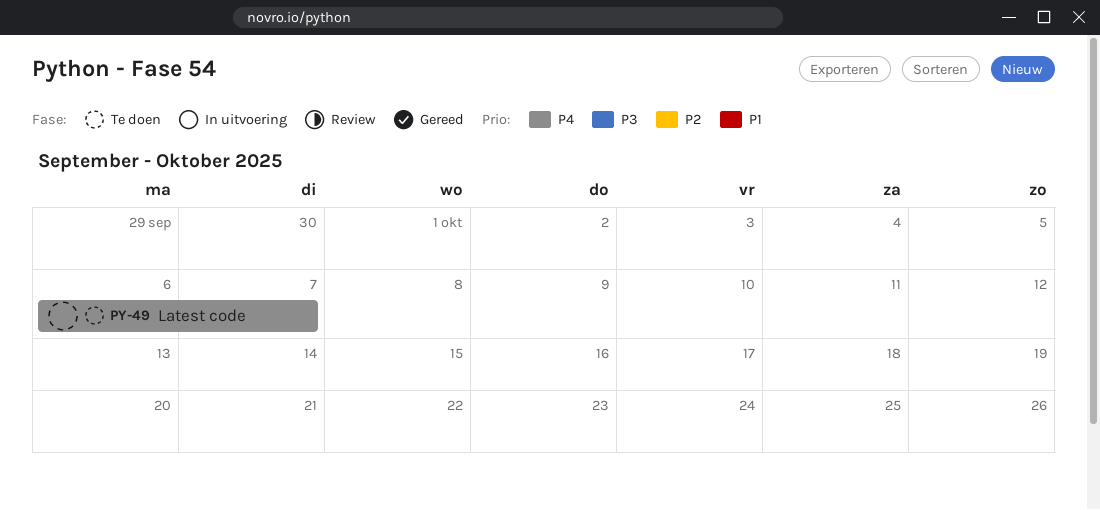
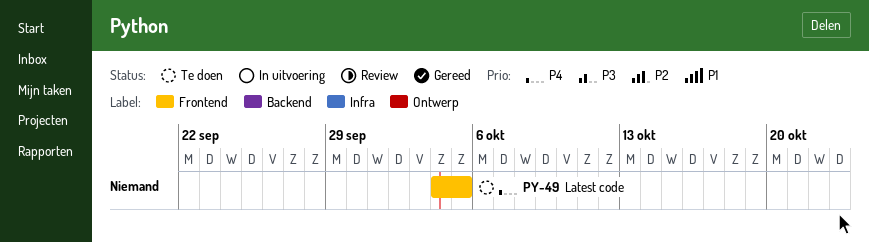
PY-49, start: Oct 6 -> Oct 4
PY-49, due: Oct 7 -> Oct 5

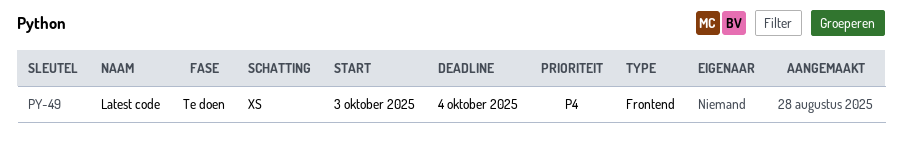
PY-49, start: Oct 4 -> Oct 3
PY-49, due: Oct 5 -> Oct 4

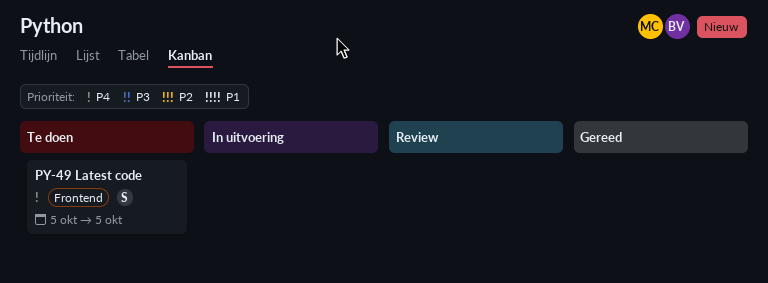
PY-49, estimate: XS -> S
PY-49, start: Oct 3 -> Oct 5
PY-49, due: Oct 4 -> Oct 5

